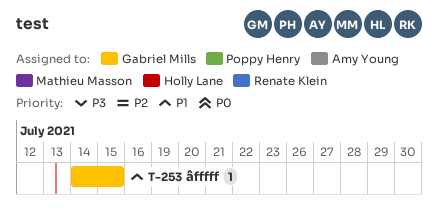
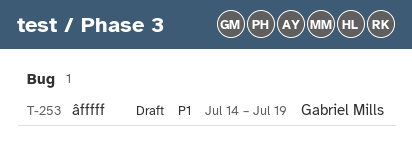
T-253, due: Jul 15 -> Jul 19

